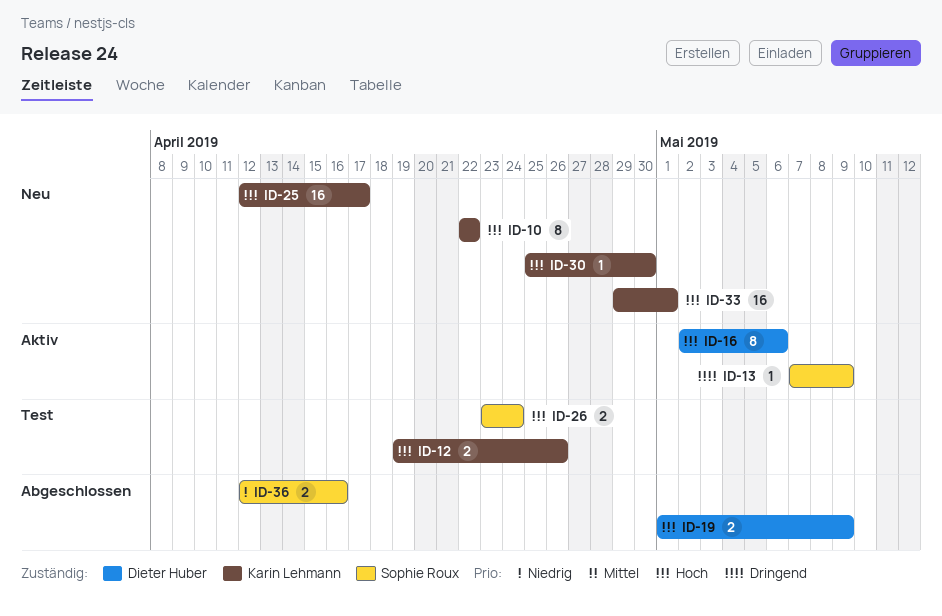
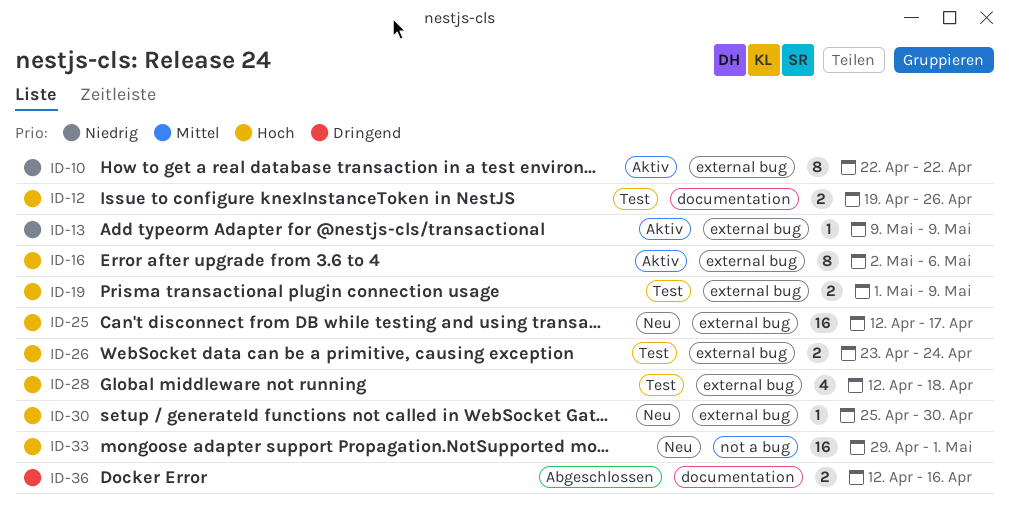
ID-10, status: Neu -> Aktiv
ID-10, priority: Hoch -> Niedrig
ID-13, priority: Dringend -> Niedrig
ID-13, start: May 7 -> May 9
ID-19, status: Abgeschlossen -> Test
ID-28: none -> present
ID-36, priority: Niedrig -> Dringend

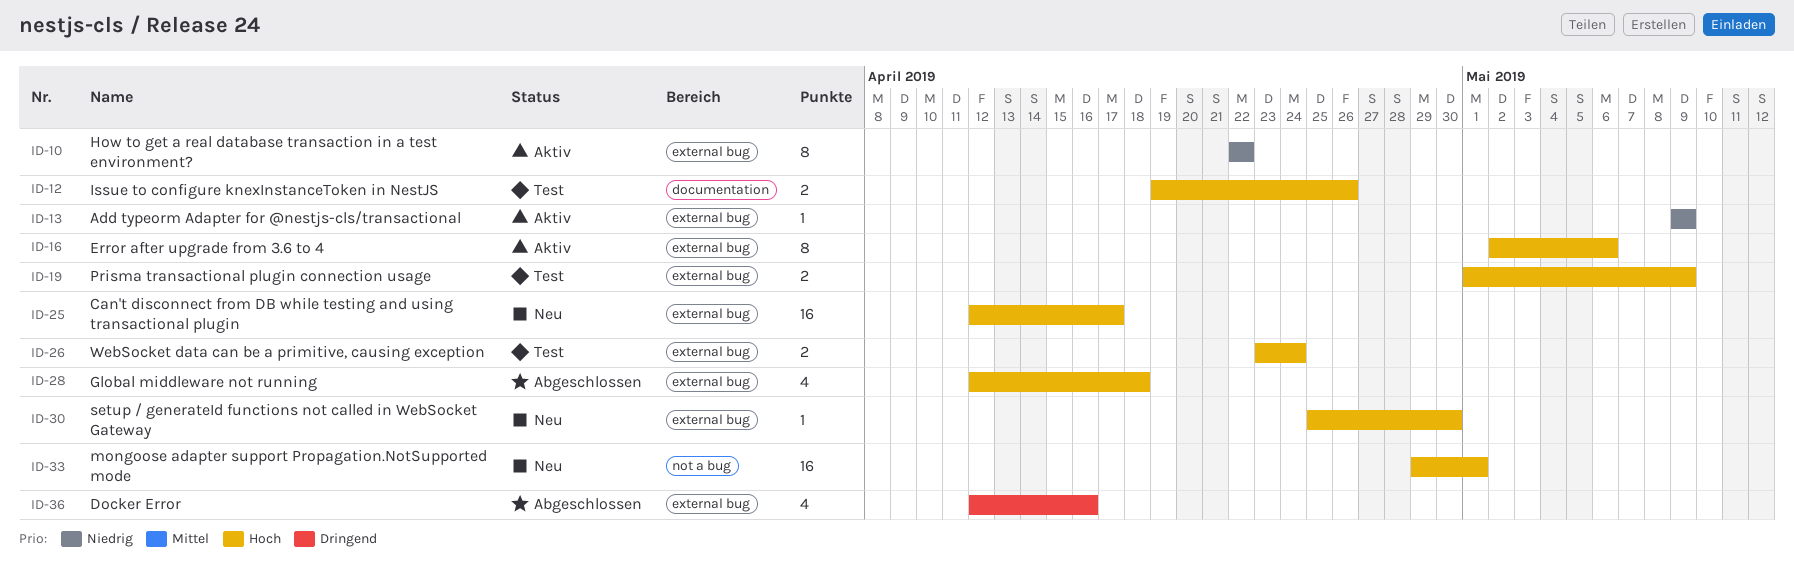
ID-28, status: Test -> Abgeschlossen
ID-36, label: documentation -> external bug
ID-36, estimate: 2 -> 4

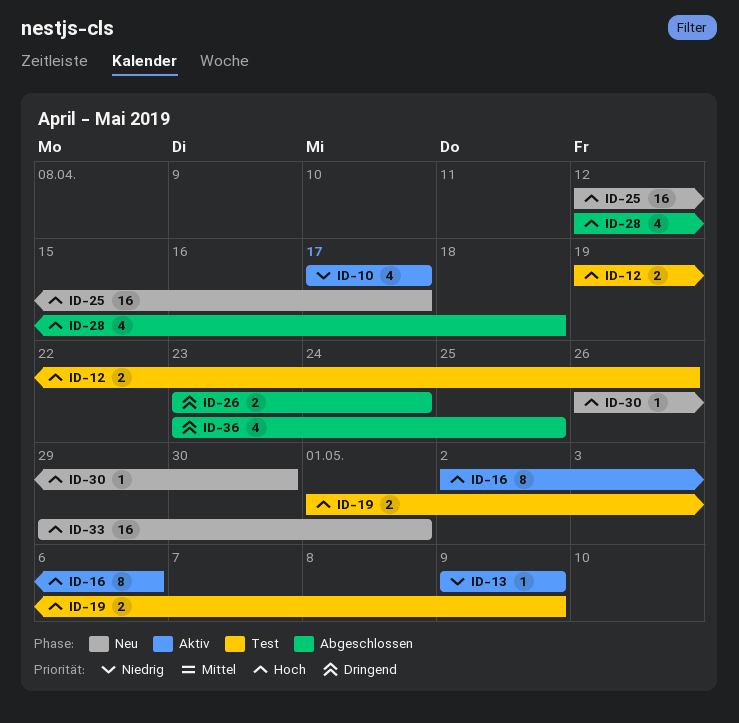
ID-10, estimate: 8 -> 4
ID-10, start: Apr 22 -> Apr 17
ID-10, due: Apr 22 -> Apr 17
ID-26, status: Test -> Abgeschlossen
ID-26, priority: Hoch -> Dringend
ID-30, start: Apr 25 -> Apr 26
ID-36, start: Apr 12 -> Apr 23
ID-36, due: Apr 16 -> Apr 25

